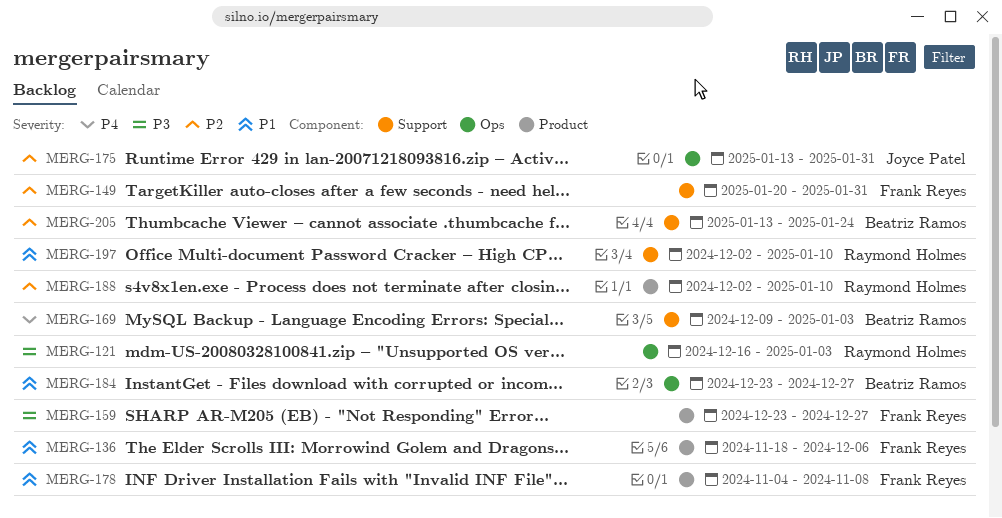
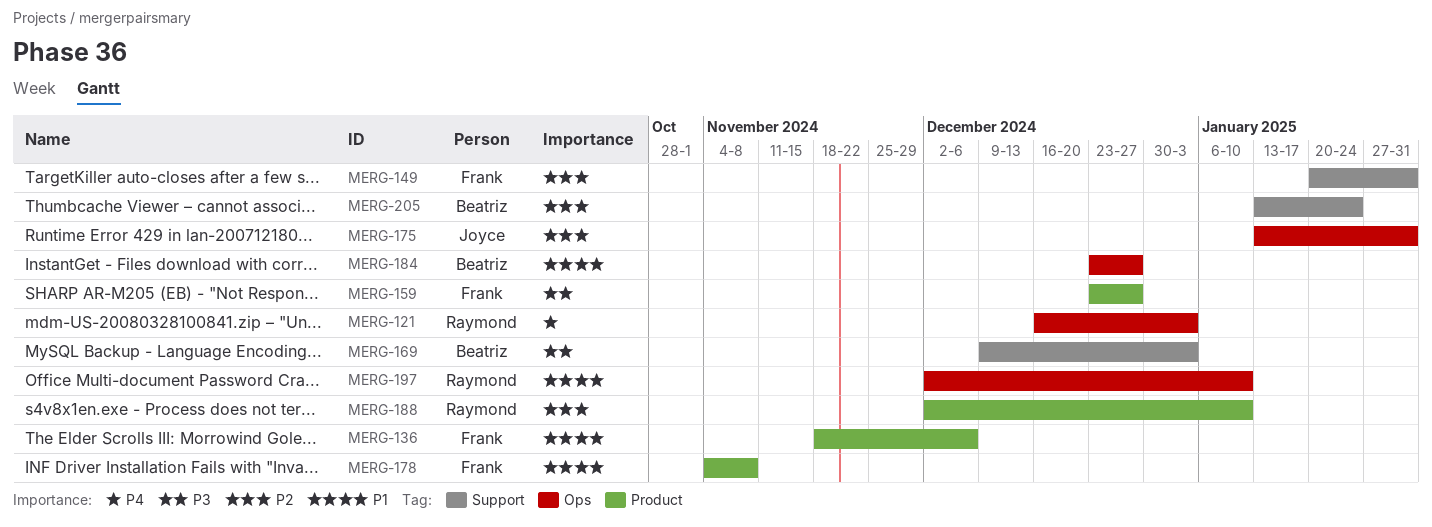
MERG-121, priority: P3 -> P4
MERG-169, priority: P4 -> P3
MERG-197, label: Support -> Ops

